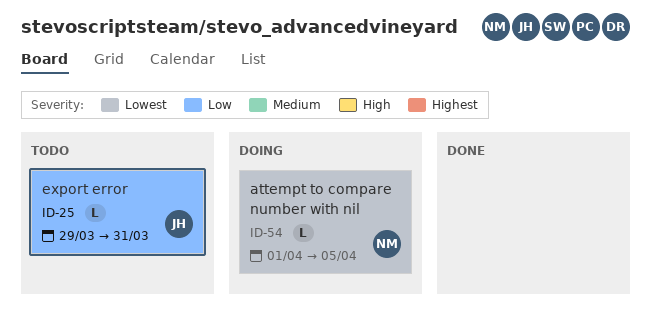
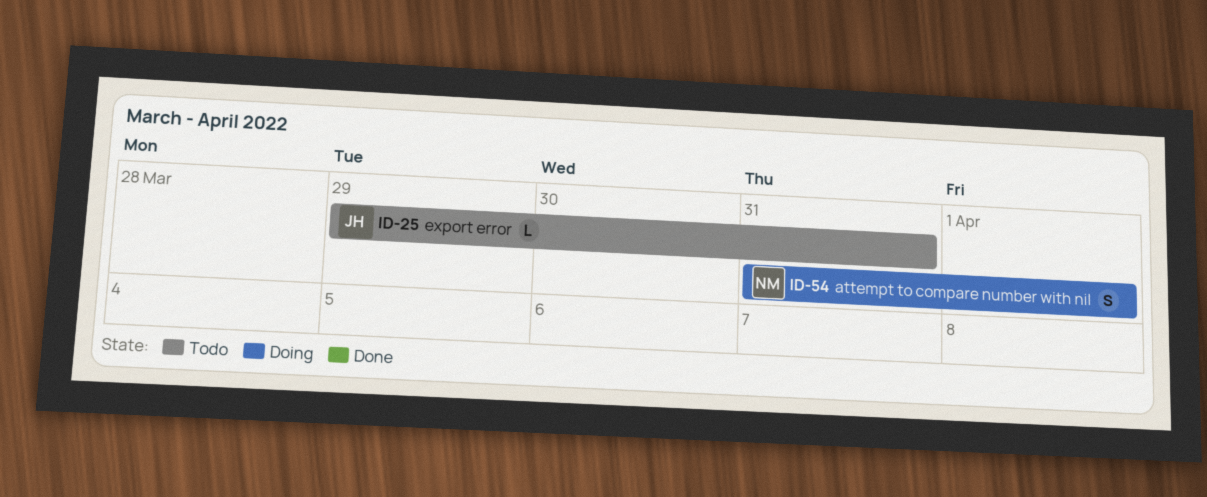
ID-54, estimate: L -> S
ID-54, start: Apr 1 -> Mar 31
ID-54, due: Apr 5 -> Apr 1

